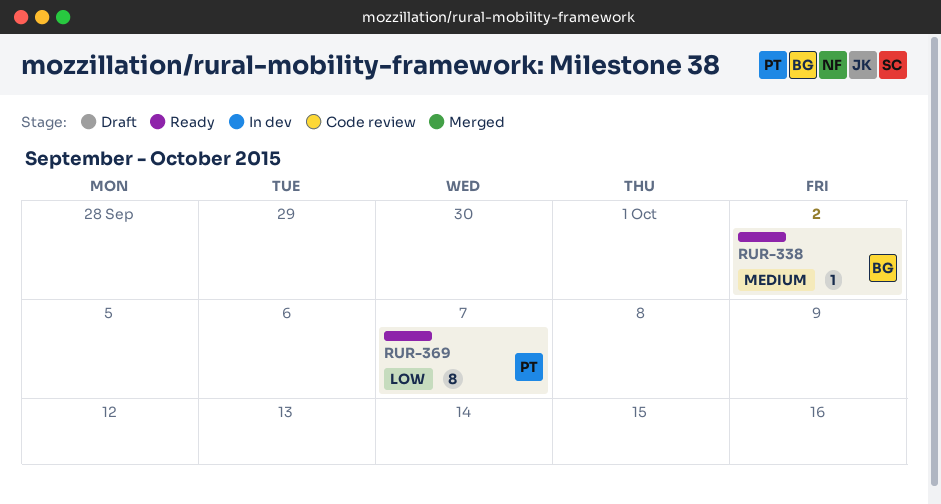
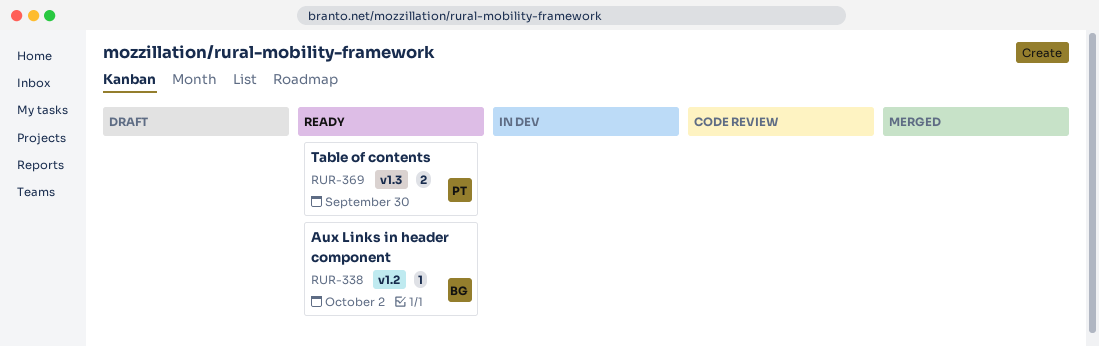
RUR-369, estimate: 8 -> 2
RUR-369, due: Oct 7 -> Sep 30

